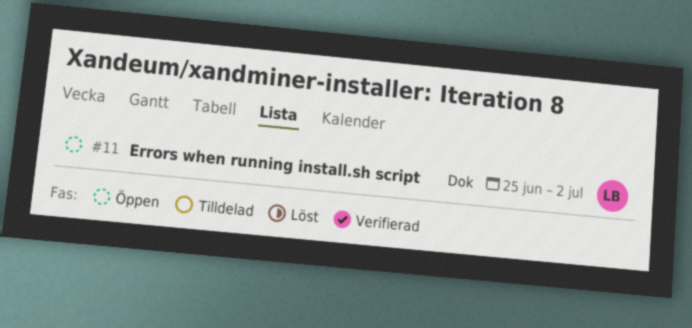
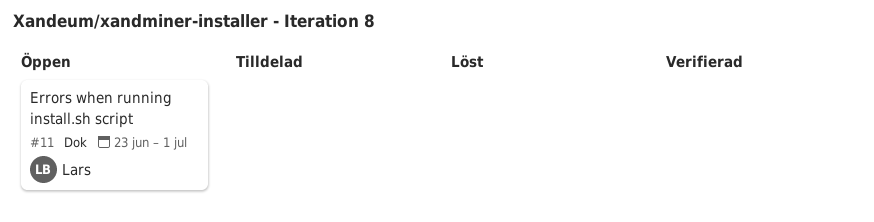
#11, start: Jun 25 -> Jun 23
#11, due: Jul 2 -> Jul 1

